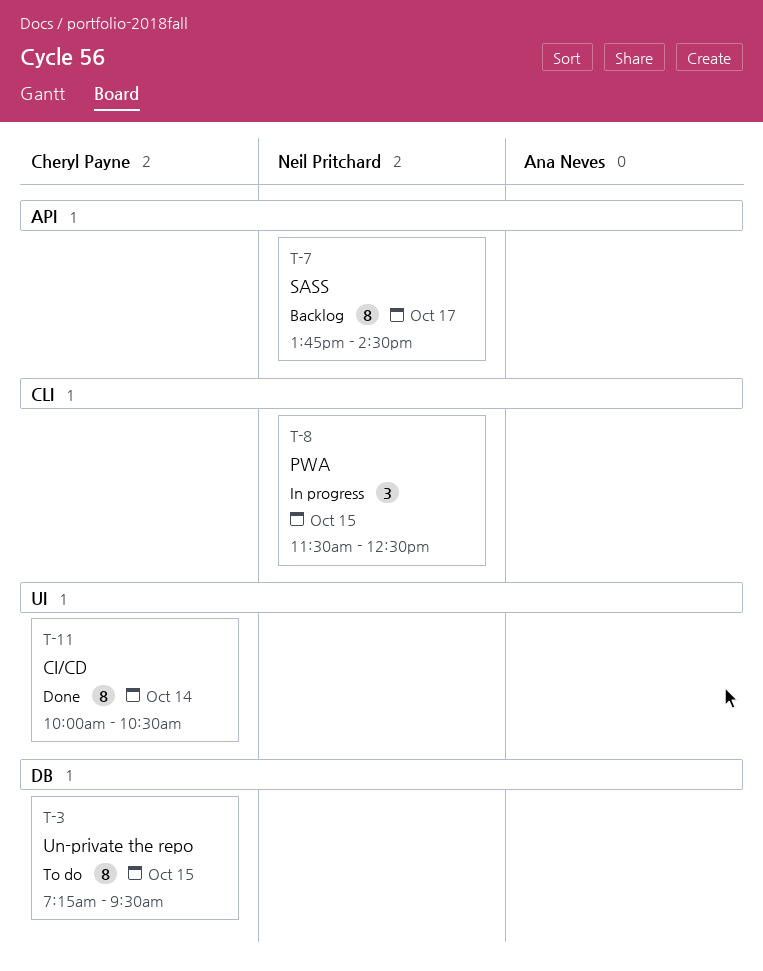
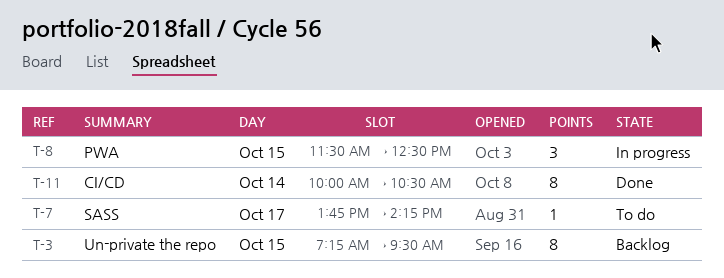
T-3, status: To do -> Backlog
T-7, status: Backlog -> To do
T-7, estimate: 8 -> 1
T-7, ends: 14:30 -> 14:15

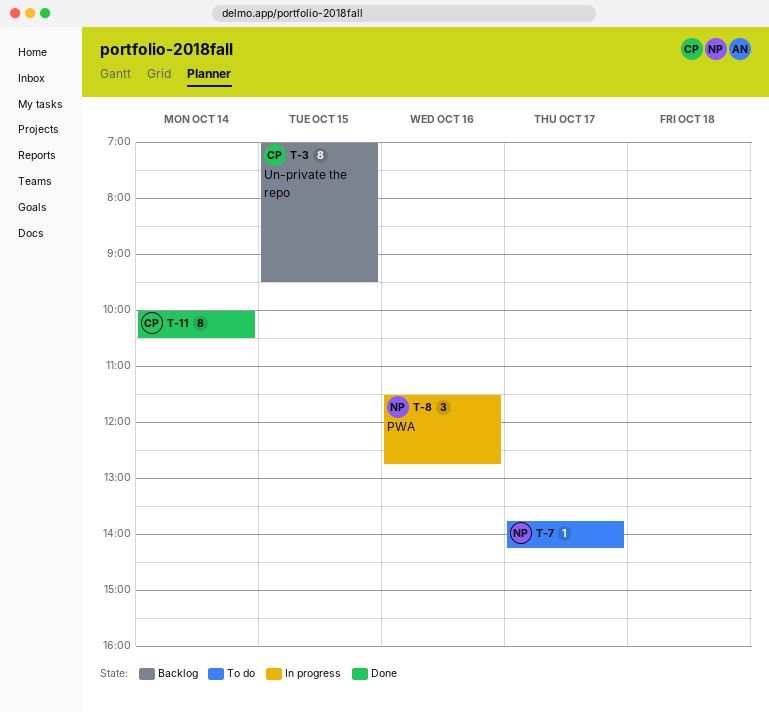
T-3, begins: 07:15 -> 07:00
T-8, day: Oct 15 -> Oct 16
T-8, ends: 12:30 -> 12:45

